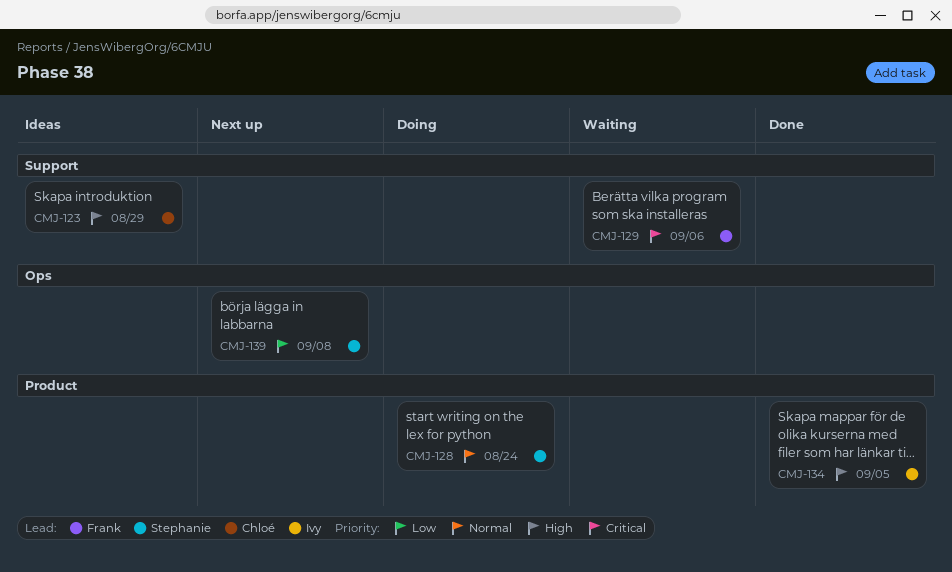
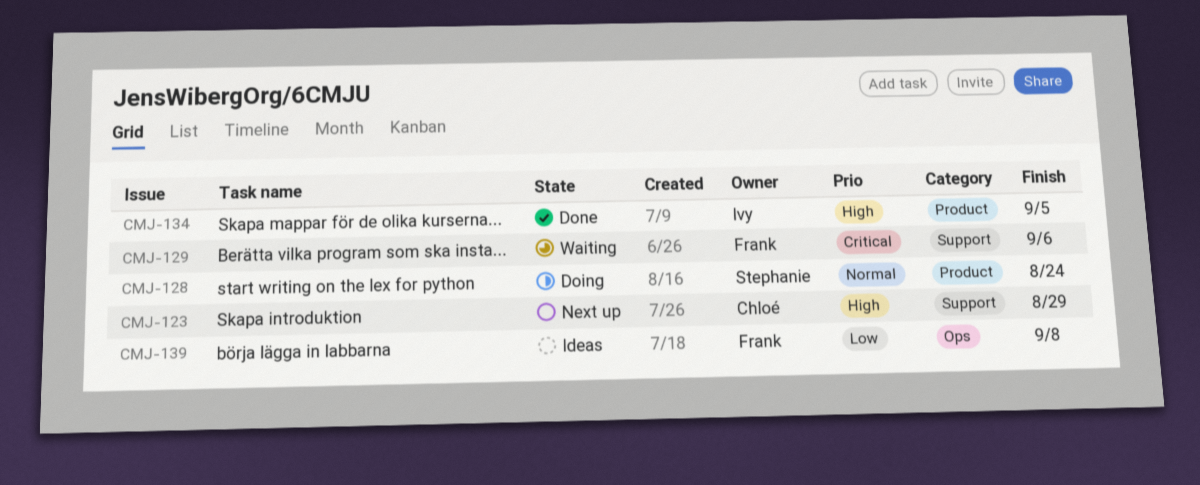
CMJ-123, status: Ideas -> Next up
CMJ-139, status: Next up -> Ideas
CMJ-139, owner: Stephanie -> Frank

